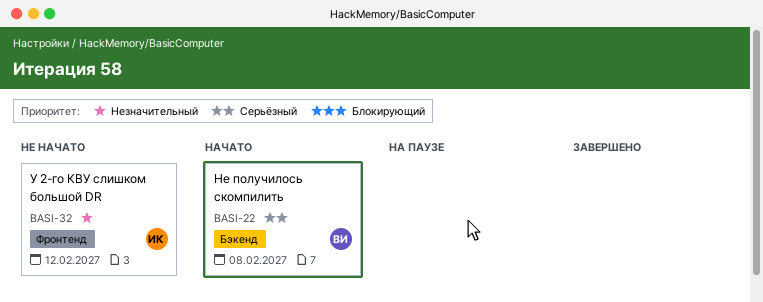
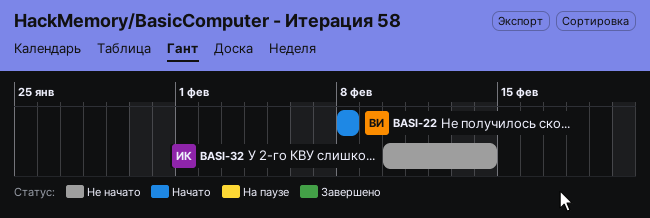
BASI-32, due: Feb 12 -> Feb 14

